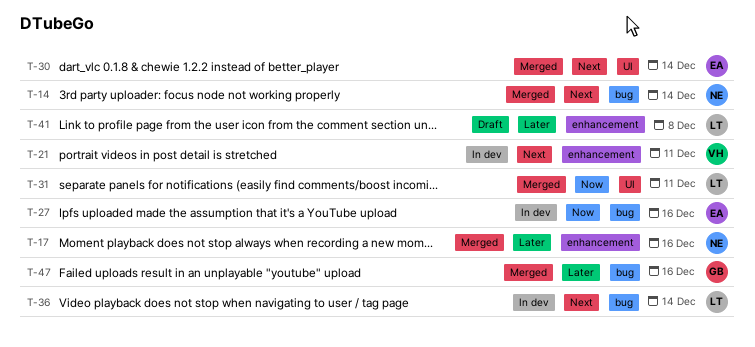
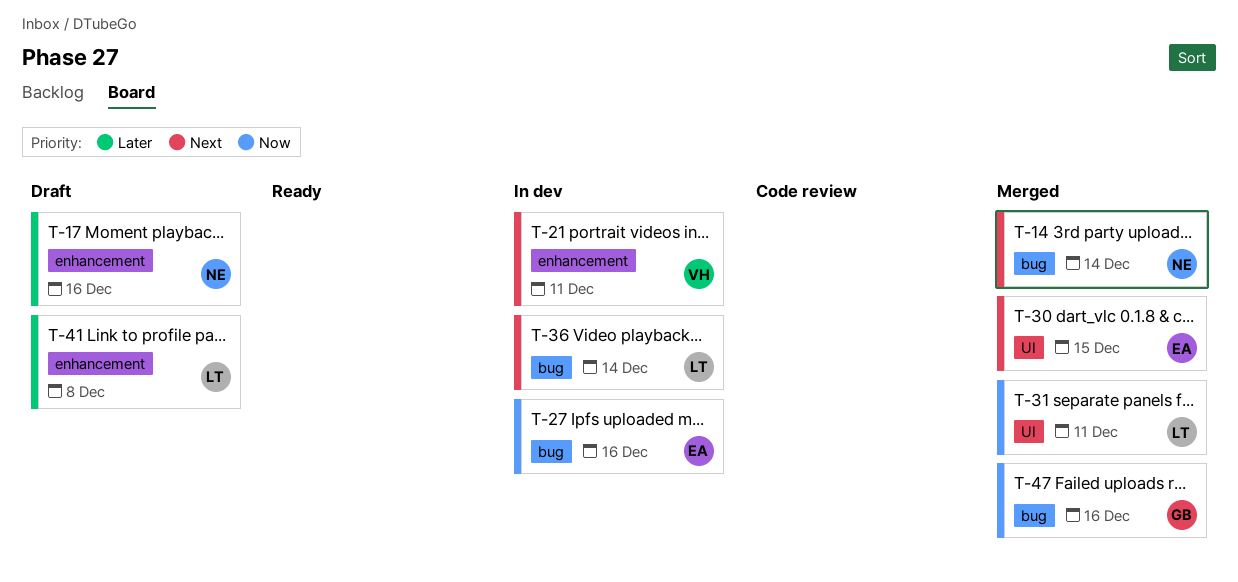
T-17, status: Merged -> Draft
T-30, due: Dec 14 -> Dec 15
T-47, priority: Later -> Now

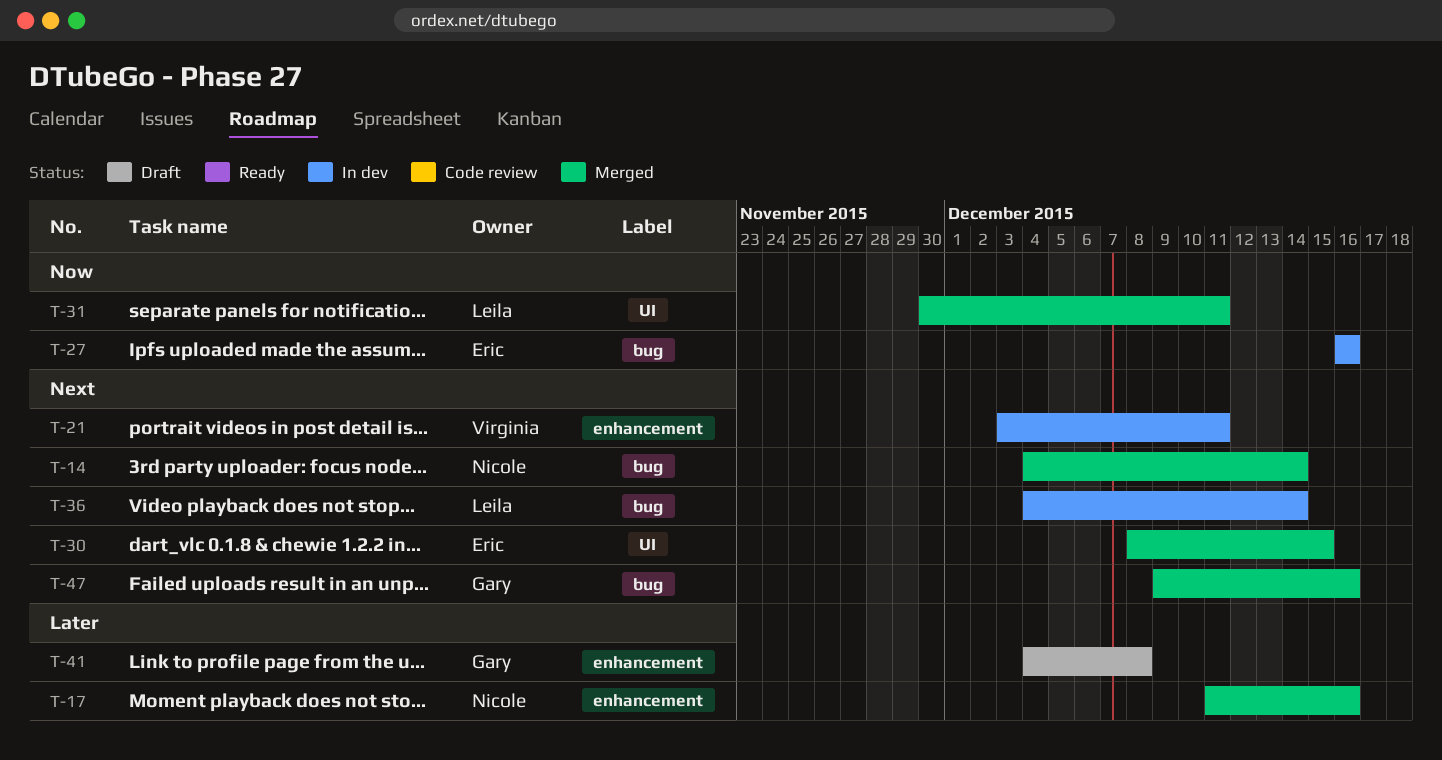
T-17, status: Draft -> Merged
T-41, owner: Leila -> Gary
T-47, priority: Now -> Next

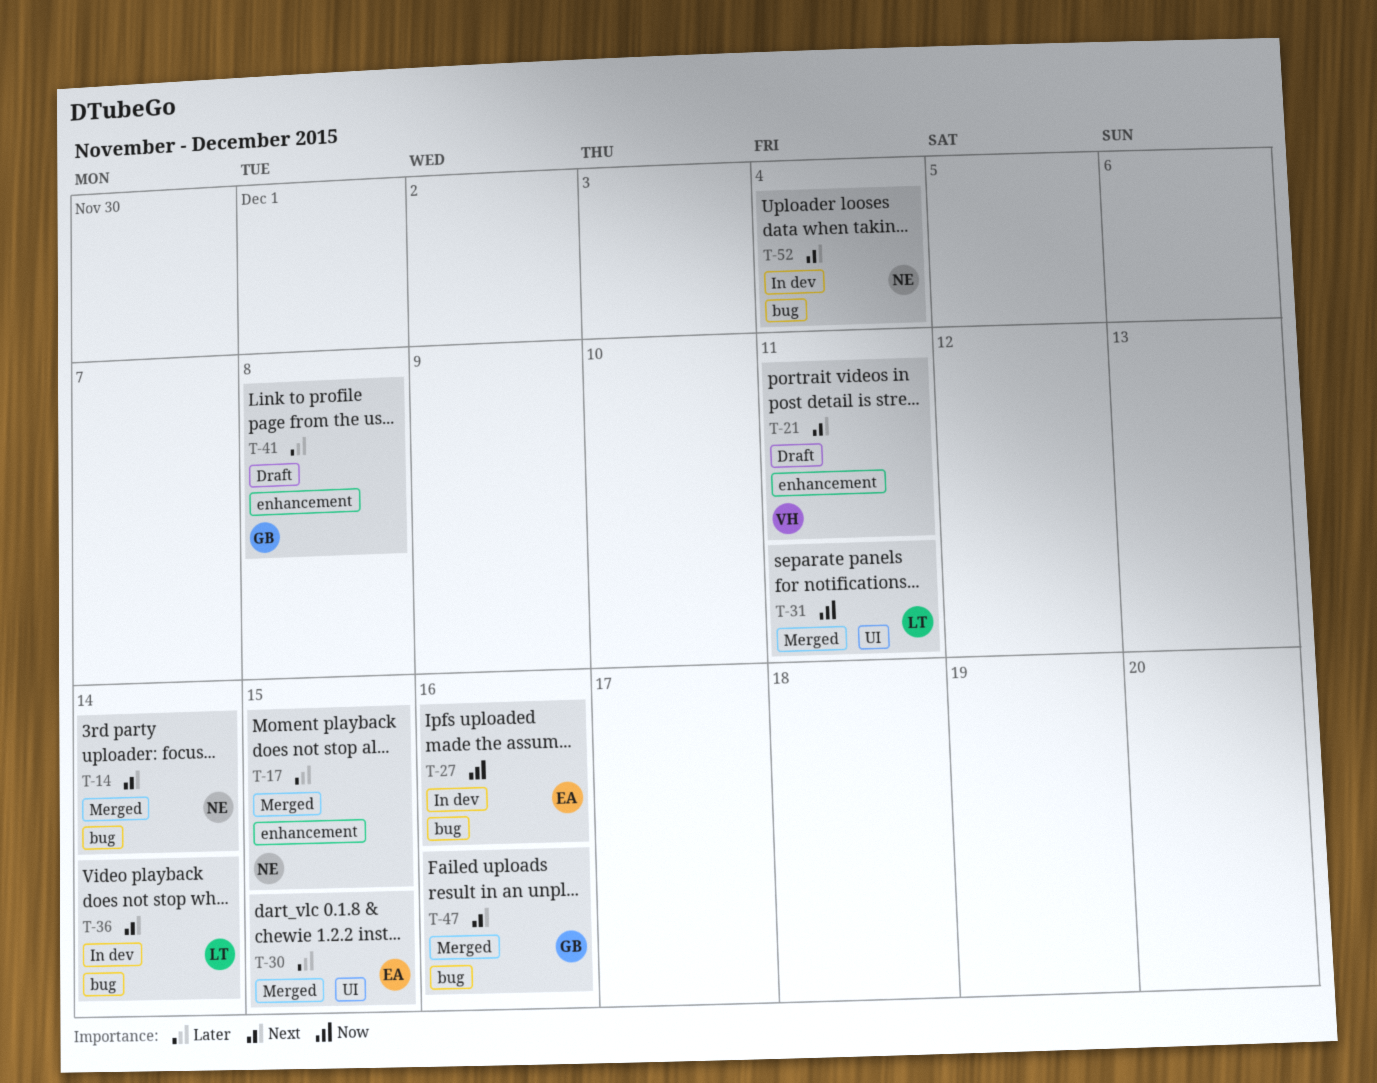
T-17, due: Dec 16 -> Dec 15
T-21, status: In dev -> Draft
T-30, priority: Next -> Later
T-52: none -> present

